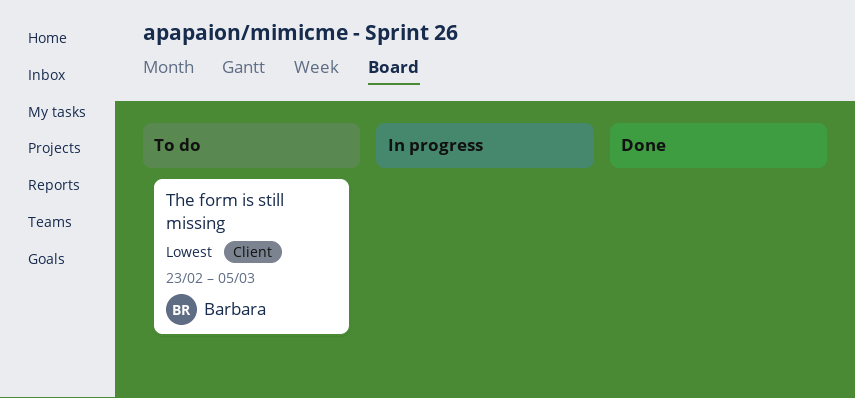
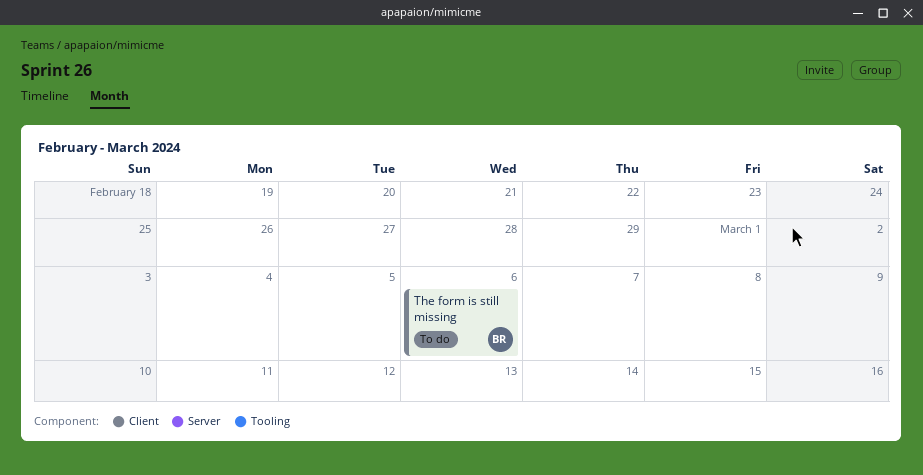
The form is still missing, due: Mar 5 -> Mar 6

